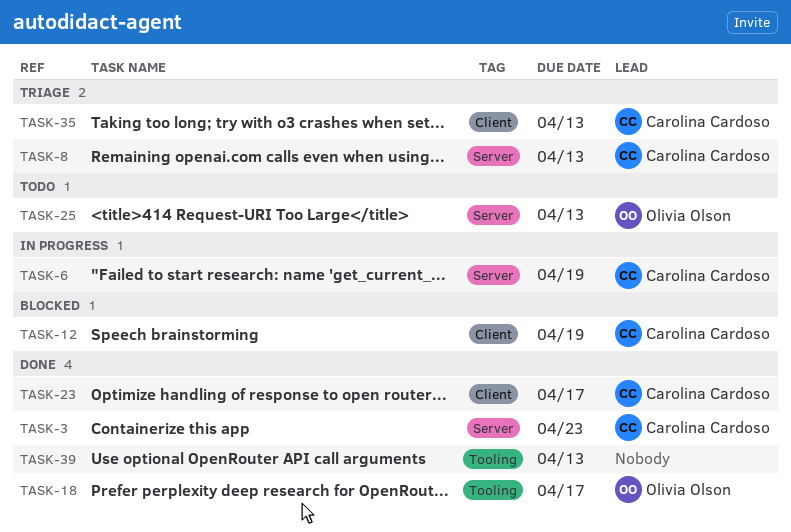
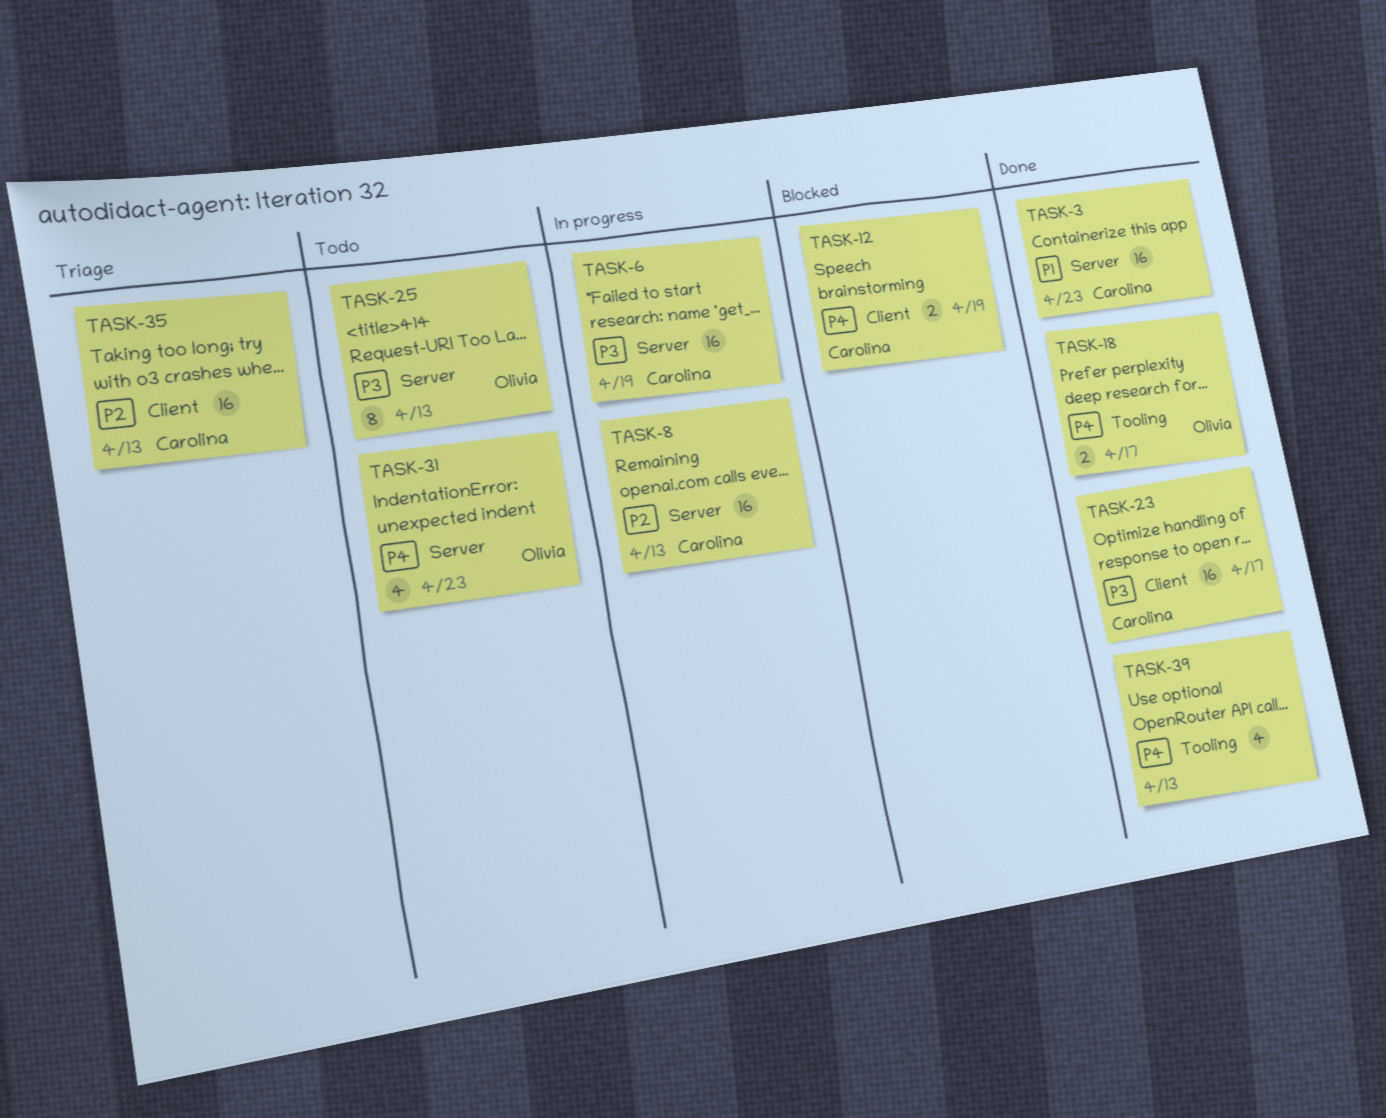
TASK-8, status: Triage -> In progress
TASK-31: none -> present

